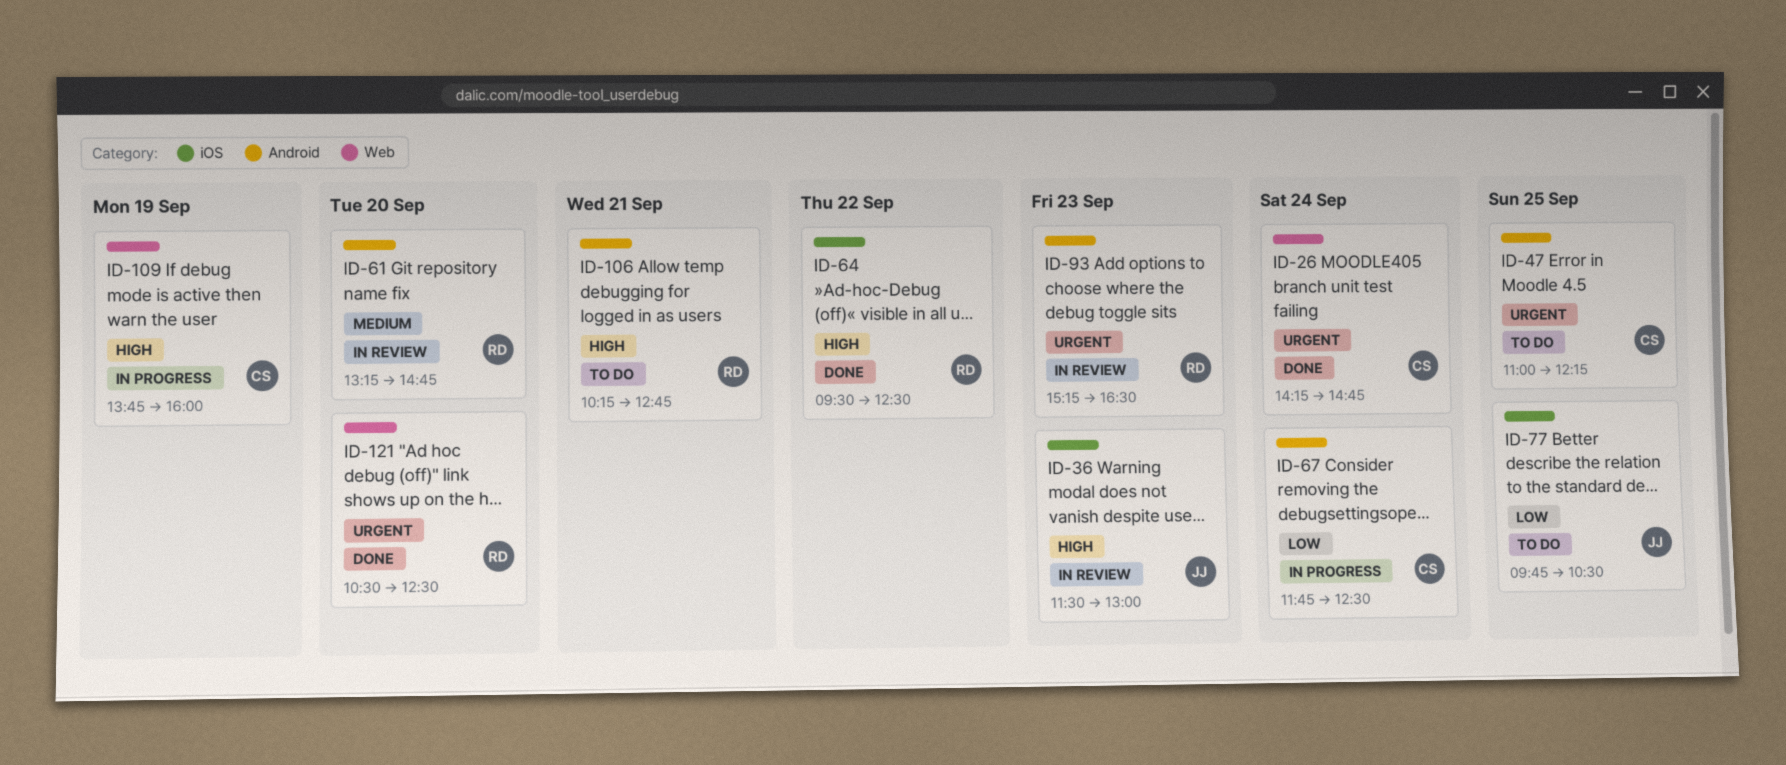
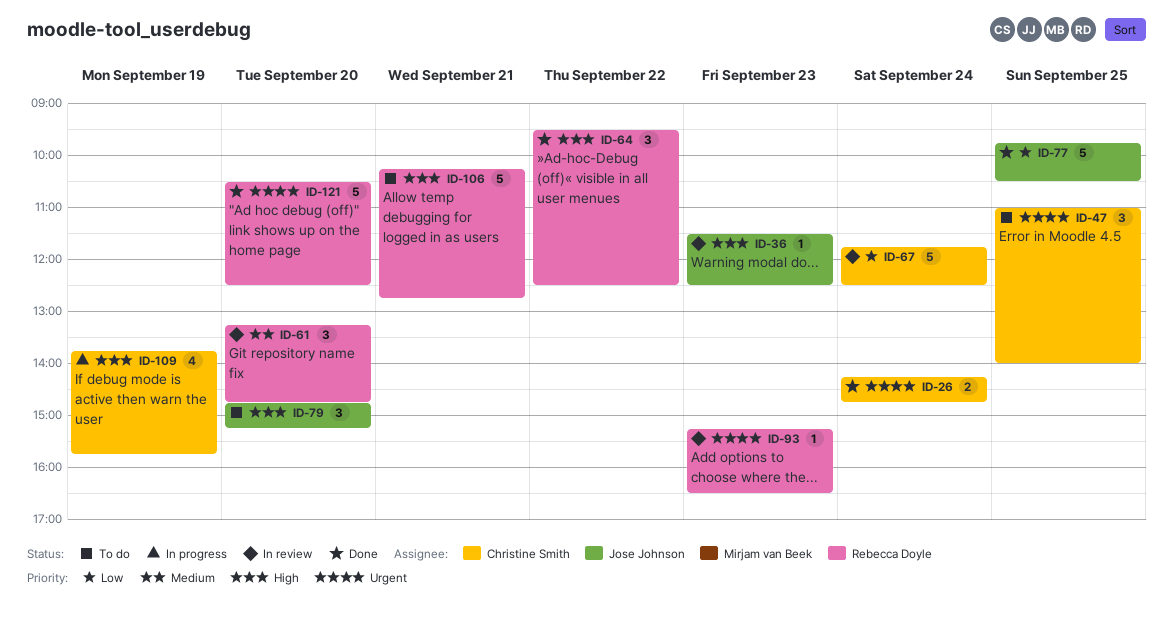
ID-36, ends: 13:00 -> 12:30
ID-47, ends: 12:15 -> 14:00
ID-67, status: In progress -> In review
ID-77, status: To do -> Done
ID-79: none -> present
ID-109, ends: 16:00 -> 15:45

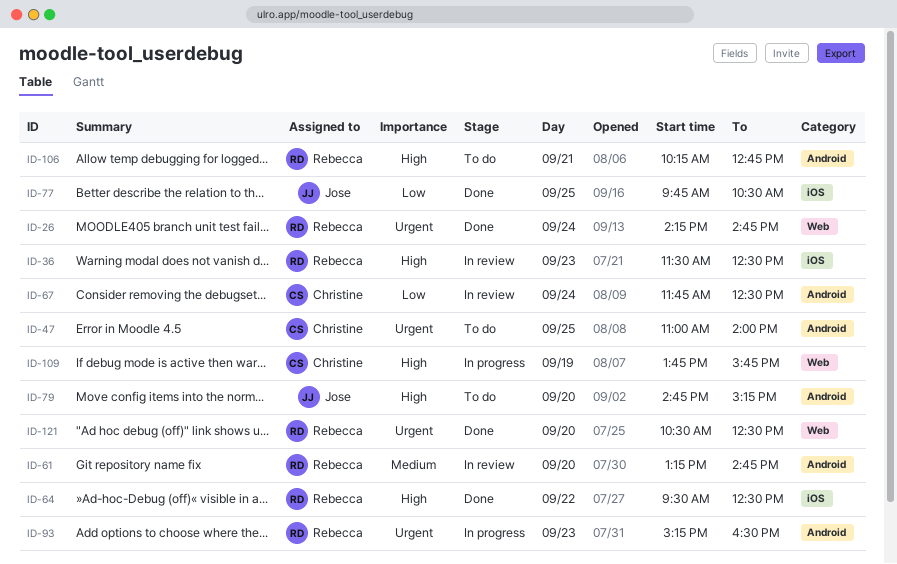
ID-26, owner: Christine Smith -> Rebecca Doyle
ID-36, owner: Jose Johnson -> Rebecca Doyle
ID-93, status: In review -> In progress

